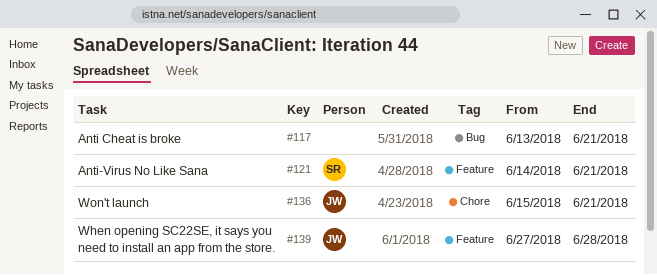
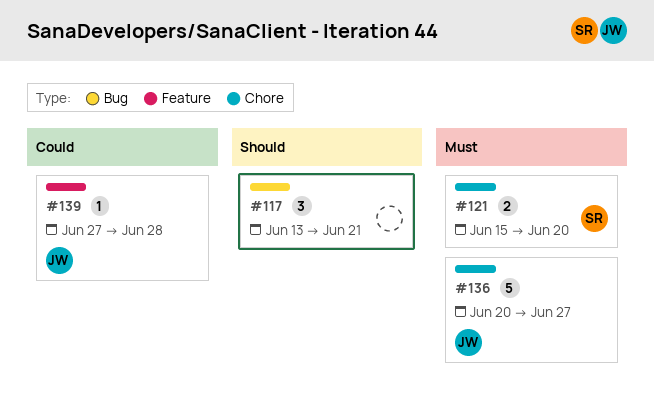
#121, label: Feature -> Chore
#121, start: Jun 14 -> Jun 15
#121, due: Jun 21 -> Jun 20
#136, start: Jun 15 -> Jun 20
#136, due: Jun 21 -> Jun 27

